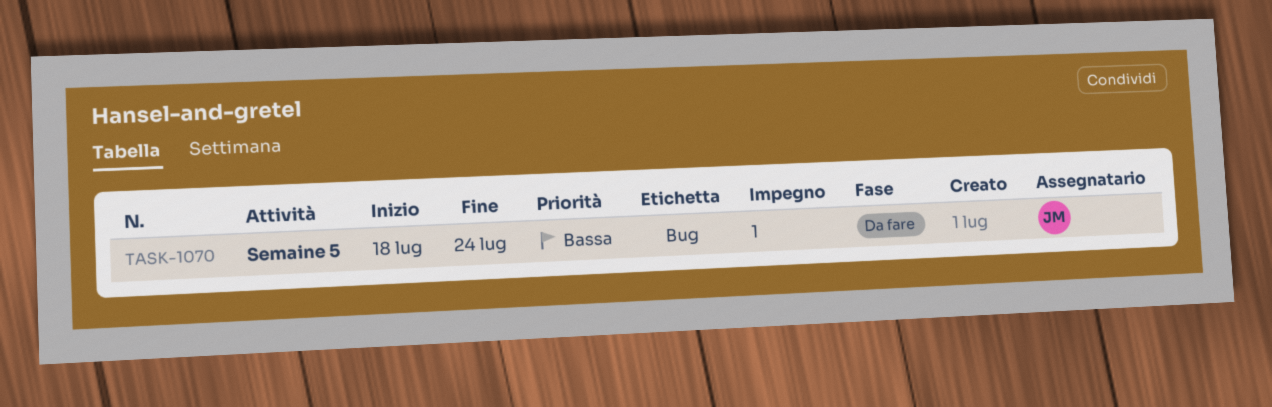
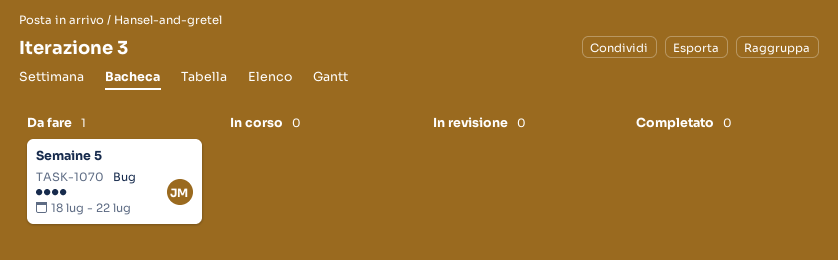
TASK-1070, estimate: 1 -> 4
TASK-1070, due: Jul 24 -> Jul 22

